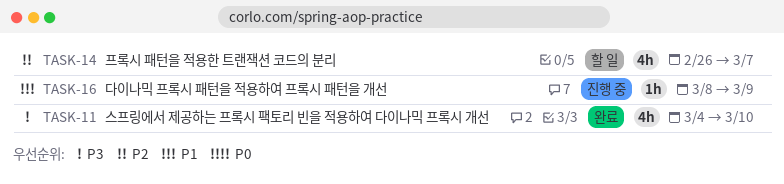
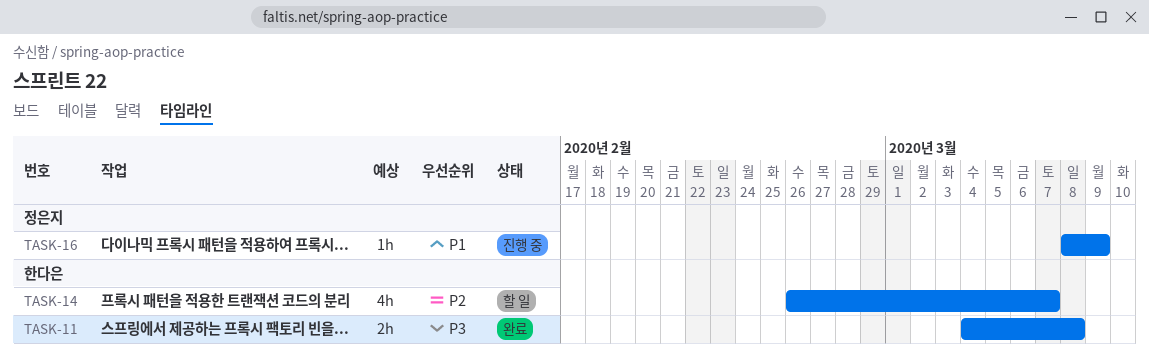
TASK-11, estimate: 4h -> 2h
TASK-11, due: Mar 10 -> Mar 8

